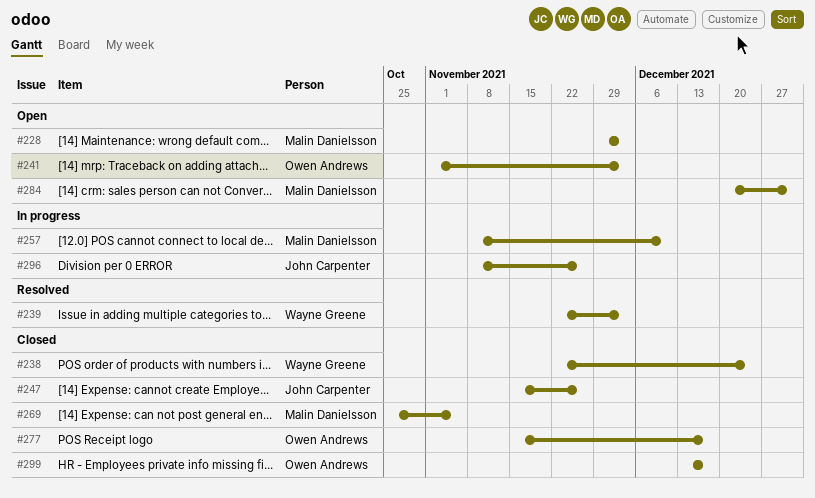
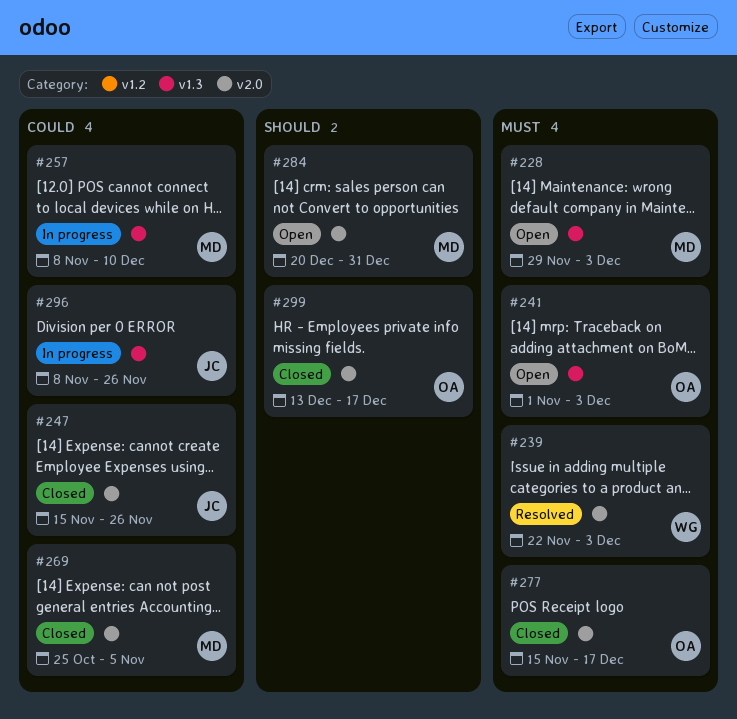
#238: present -> none

